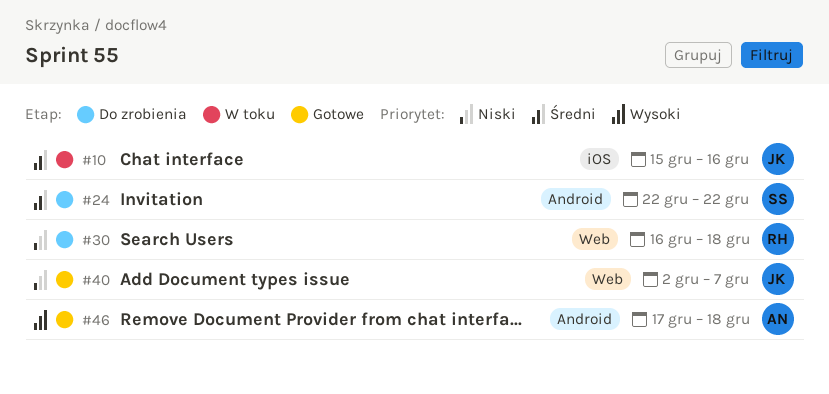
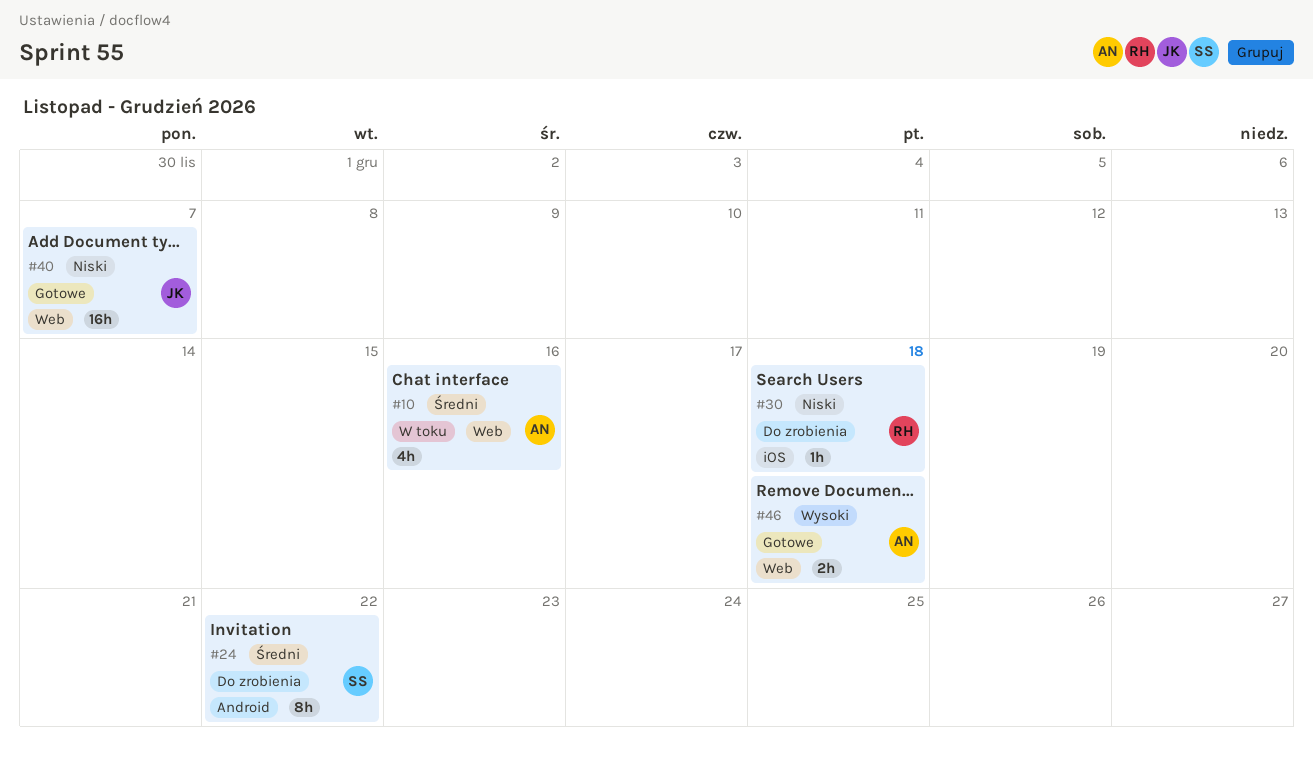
#10, owner: JK -> AN
#10, label: iOS -> Web
#30, label: Web -> iOS
#46, label: Android -> Web

